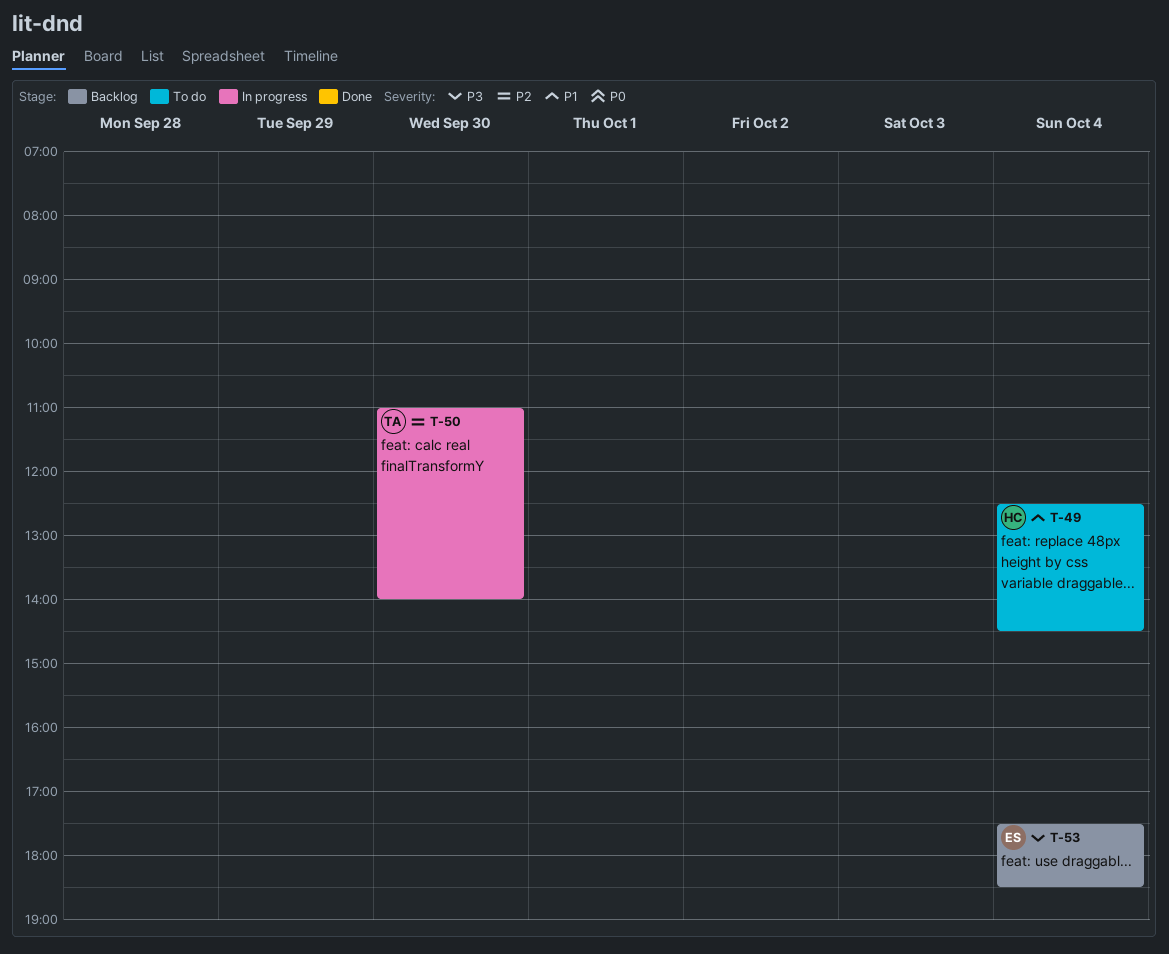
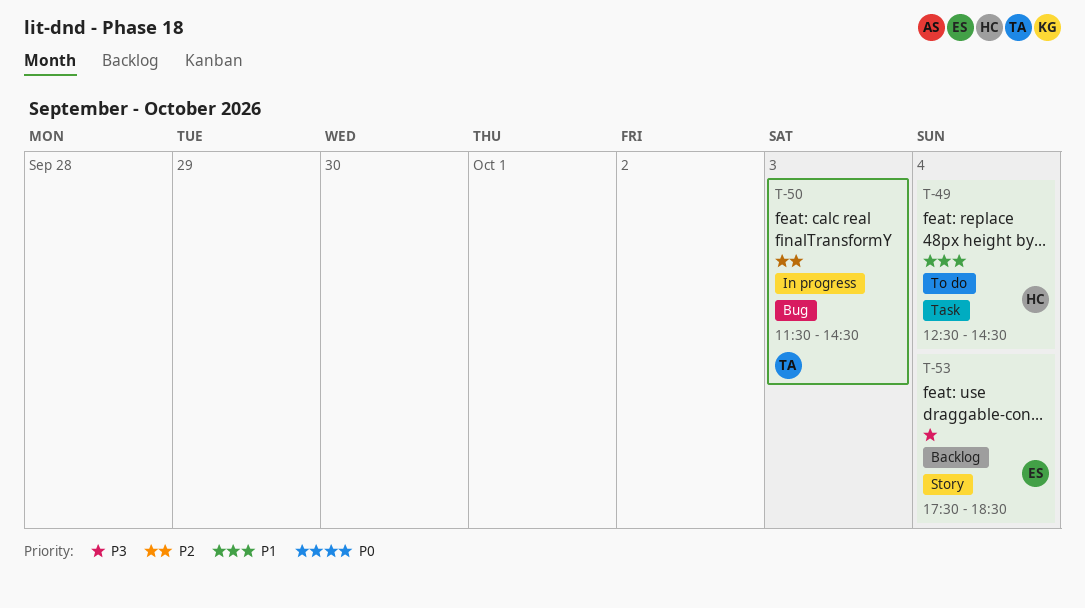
T-50, day: Sep 30 -> Oct 3
T-50, begins: 11:00 -> 11:30
T-50, ends: 14:00 -> 14:30

